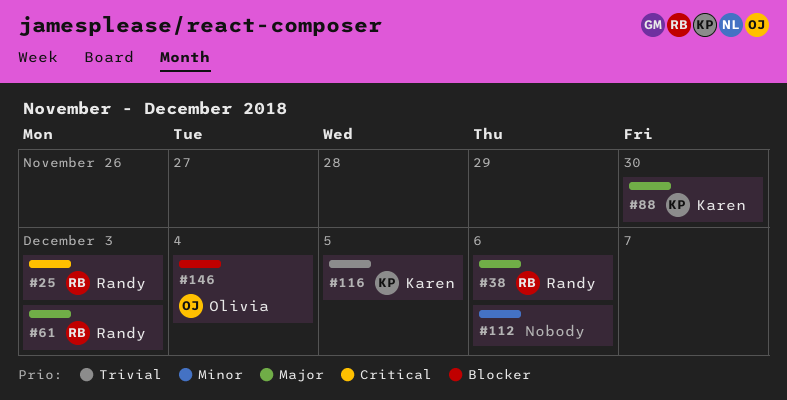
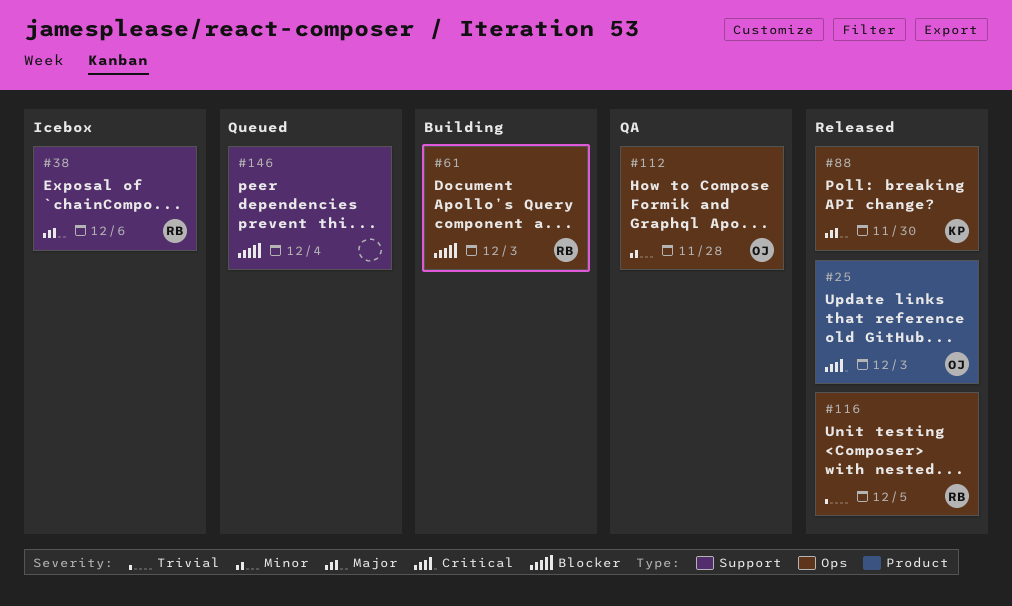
#25, owner: Randy -> Olivia
#61, priority: Major -> Blocker
#112, owner: none -> Olivia
#112, due: Dec 6 -> Nov 28
#116, owner: Karen -> Randy
#146, owner: Olivia -> none

